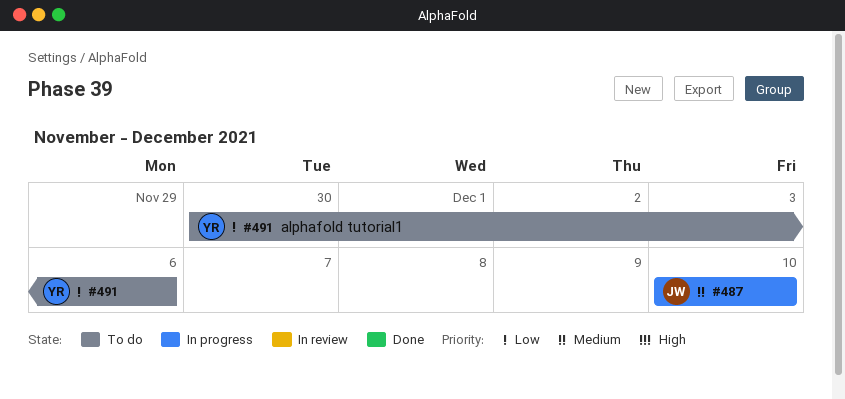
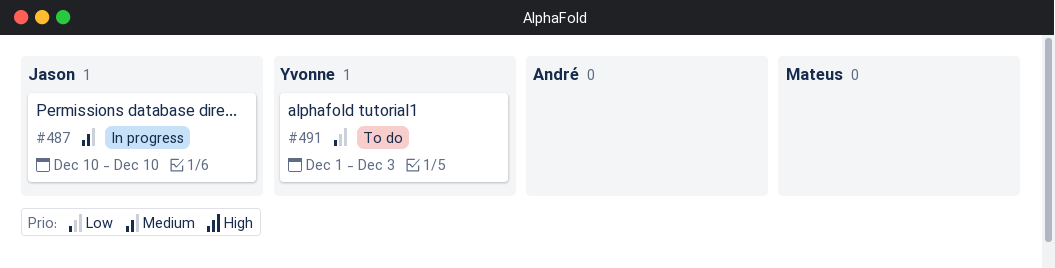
#491, start: Nov 30 -> Dec 1
#491, due: Dec 6 -> Dec 3

